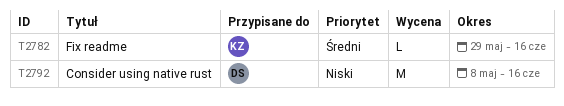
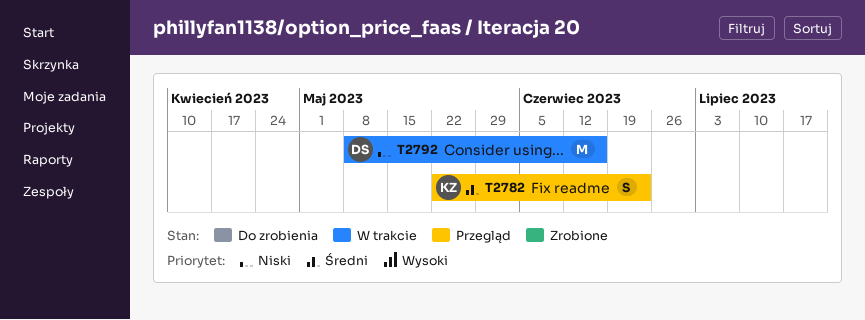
T2782, estimate: L -> S
T2782, start: May 29 -> May 22
T2782, due: Jun 16 -> Jun 23

